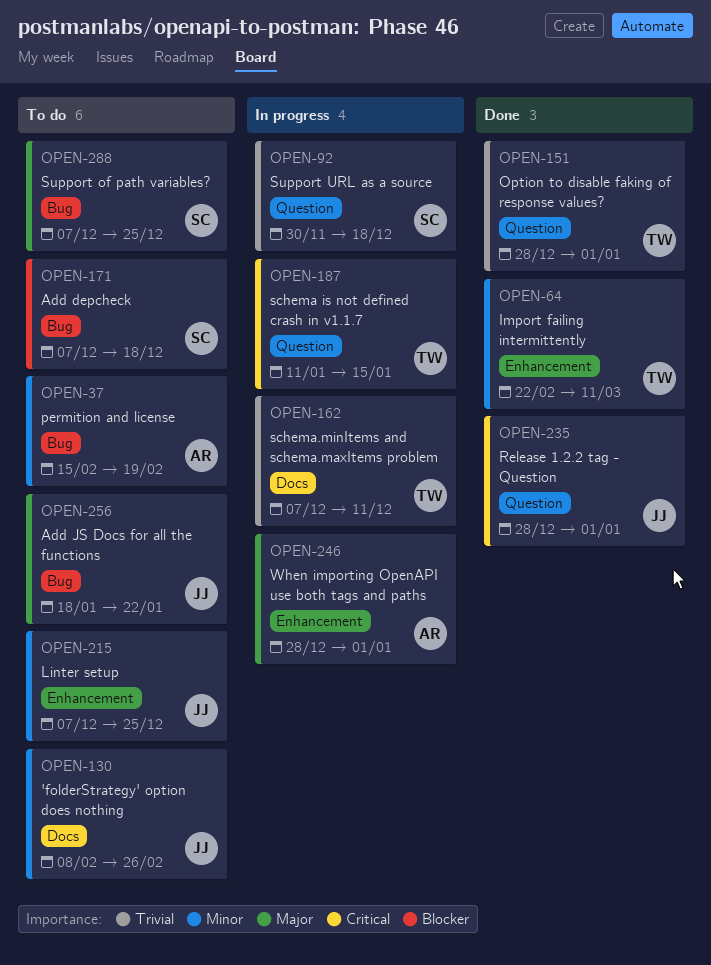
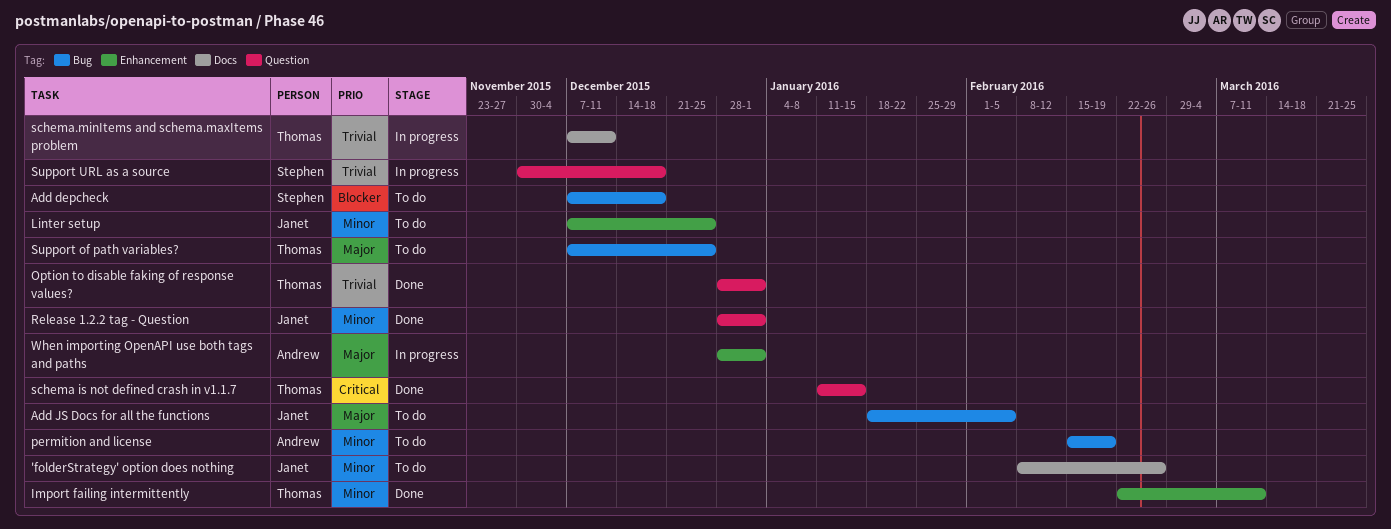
Add JS Docs for all the functions, due: Jan 22 -> Feb 5
Release 1.2.2 tag - Question, priority: Critical -> Minor
schema is not defined crash in v1.1.7, status: In progress -> Done
Support of path variables?, owner: Stephen -> Thomas

